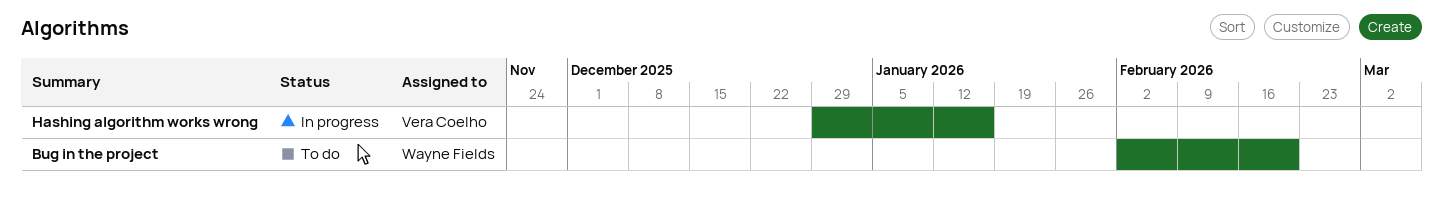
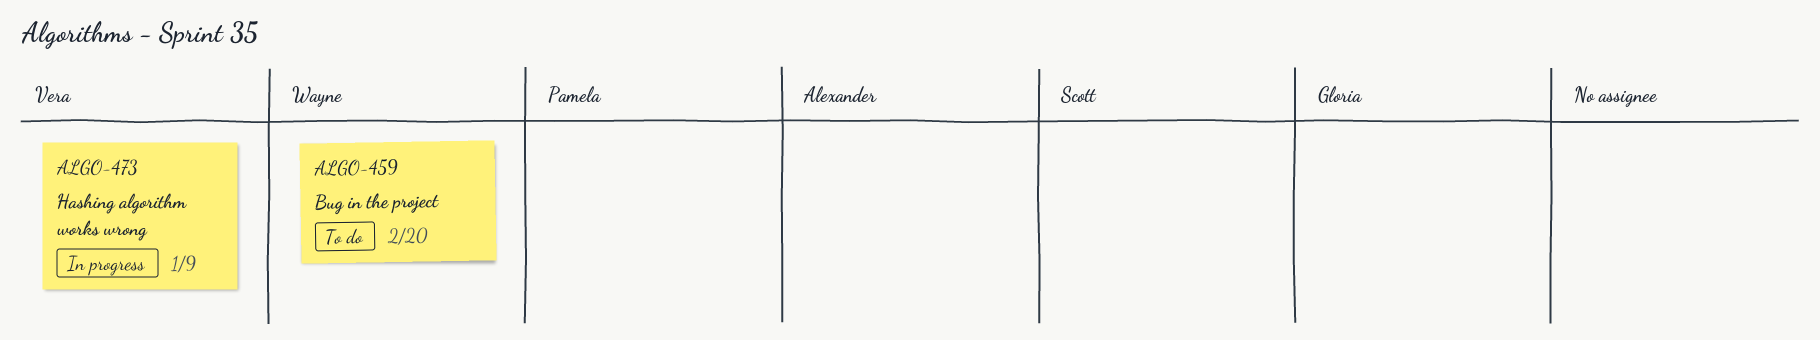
Hashing algorithm works wrong, due: Jan 16 -> Jan 9

